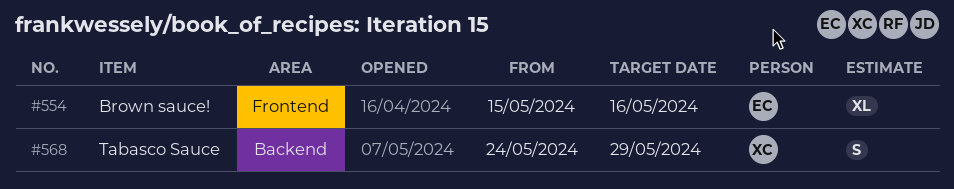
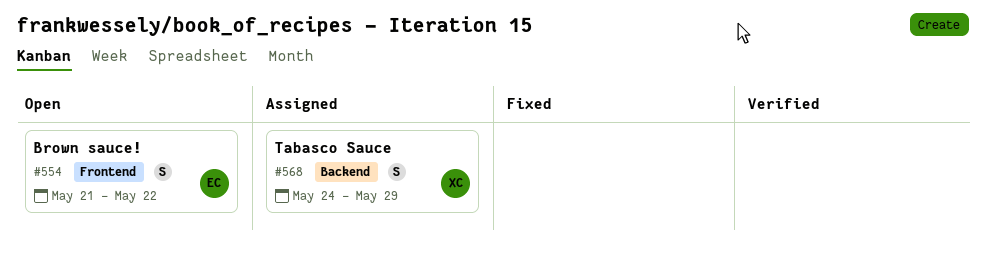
#554, estimate: XL -> S
#554, start: May 15 -> May 21
#554, due: May 16 -> May 22

